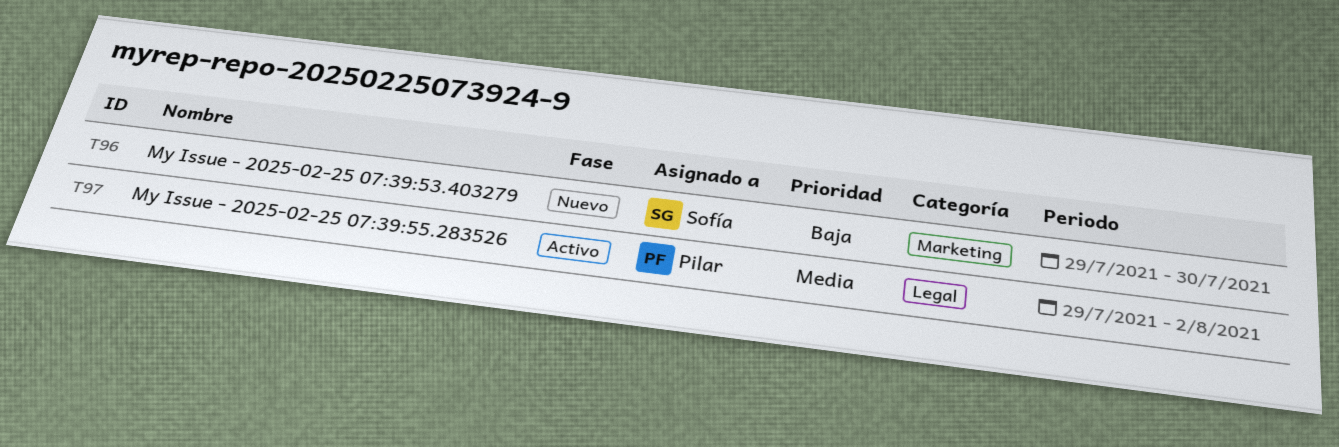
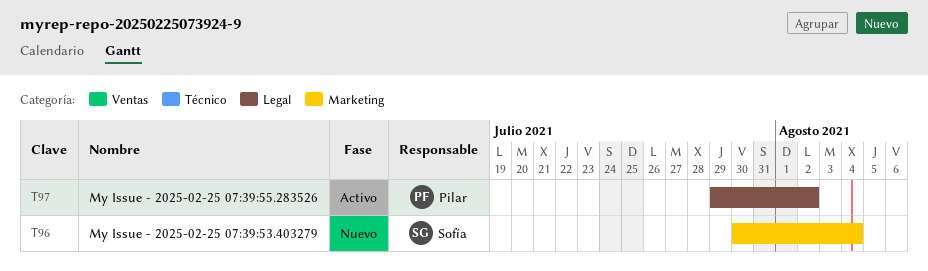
T96, start: Jul 29 -> Jul 30
T96, due: Jul 30 -> Aug 4

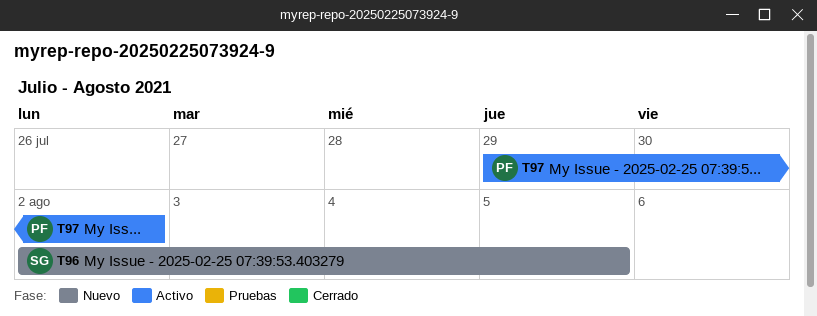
T96, start: Jul 30 -> Aug 2
T96, due: Aug 4 -> Aug 5

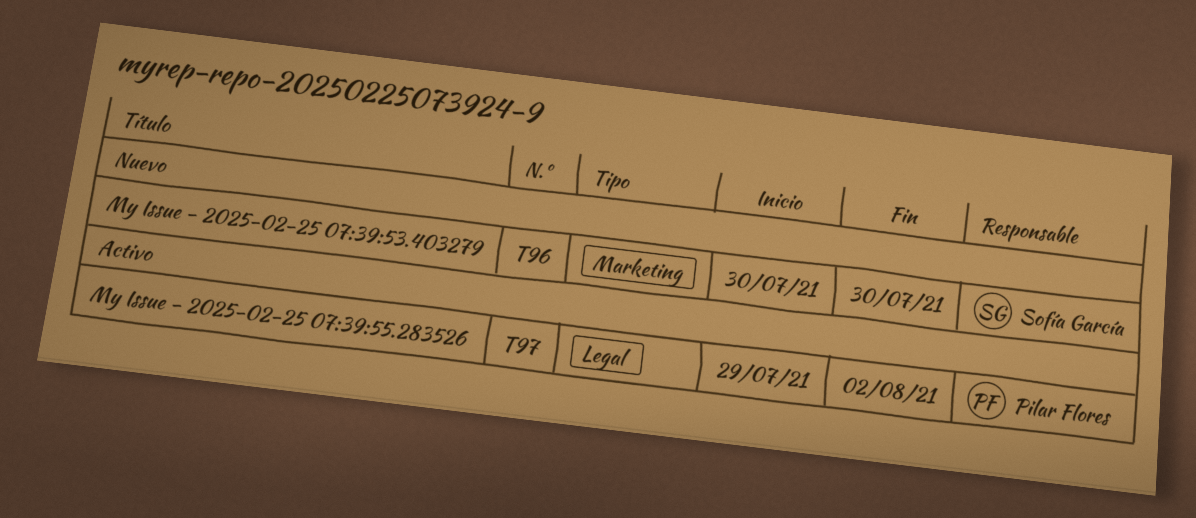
T96, start: Aug 2 -> Jul 30
T96, due: Aug 5 -> Jul 30

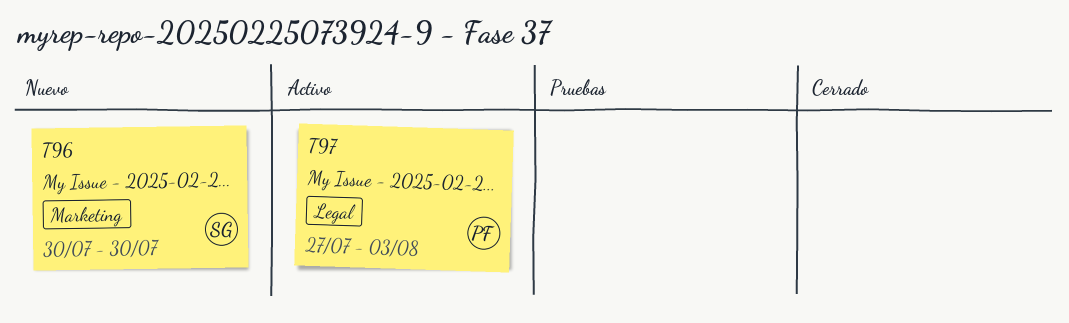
T97, start: Jul 29 -> Jul 27
T97, due: Aug 2 -> Aug 3

